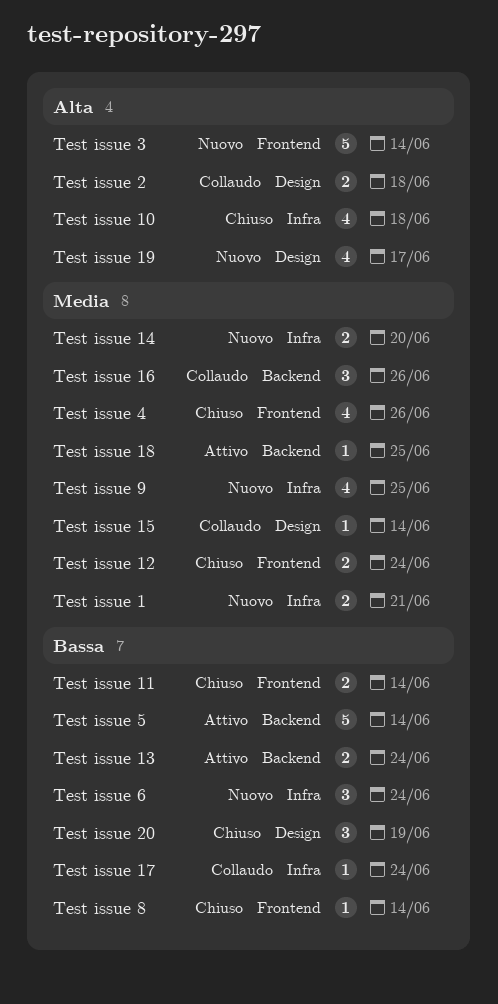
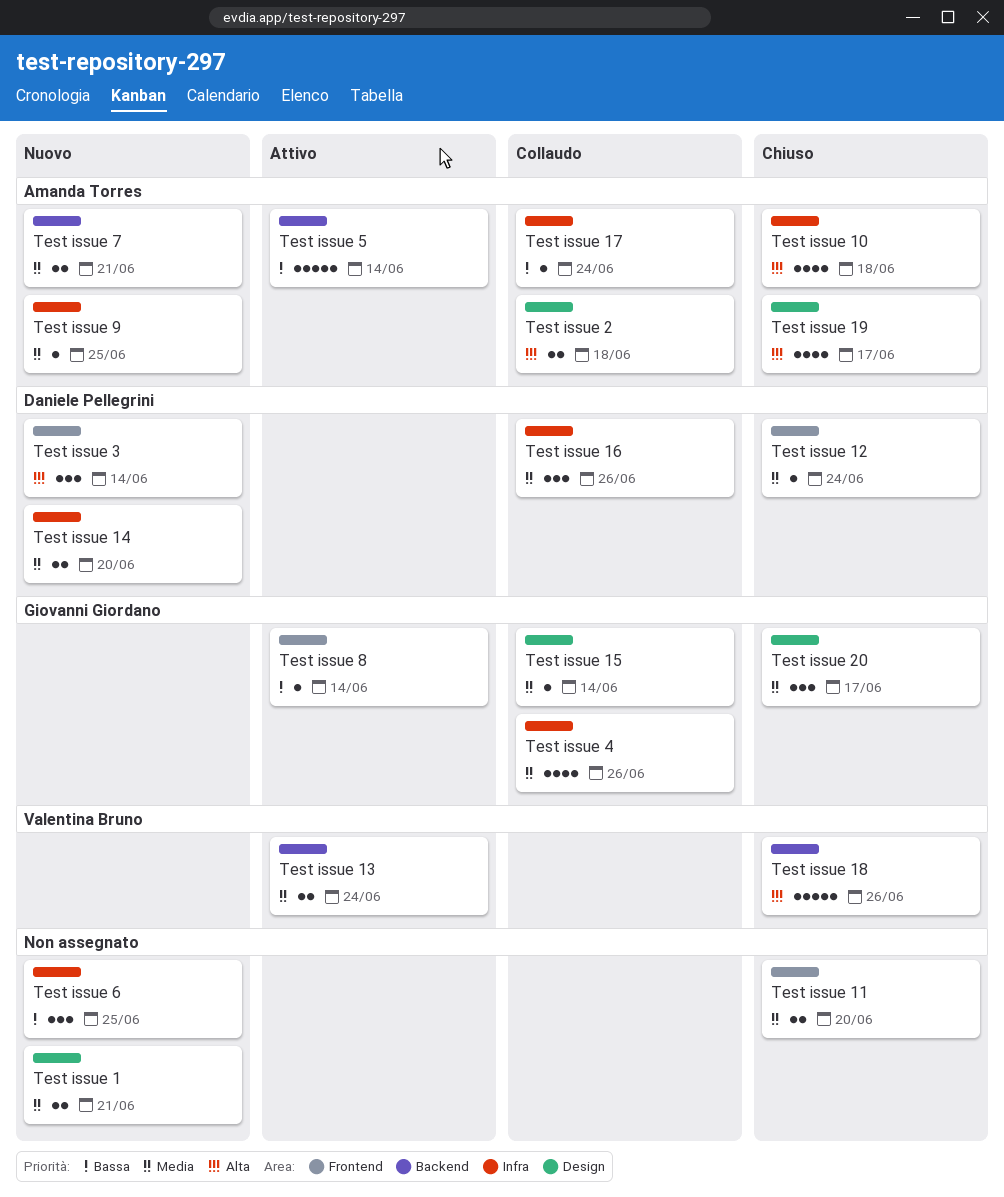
Test issue 1, label: Infra -> Design
Test issue 11, priority: Bassa -> Media
Test issue 11, due: Jun 14 -> Jun 20
Test issue 12, estimate: 2 -> 1
Test issue 13, priority: Bassa -> Media
Test issue 16, label: Backend -> Infra
Test issue 18, status: Attivo -> Chiuso
Test issue 18, priority: Media -> Alta
Test issue 18, estimate: 1 -> 5
Test issue 18, due: Jun 25 -> Jun 26
Test issue 19, status: Nuovo -> Chiuso
Test issue 20, priority: Bassa -> Media
Test issue 20, due: Jun 19 -> Jun 17
Test issue 3, estimate: 5 -> 3
Test issue 4, status: Chiuso -> Collaudo
Test issue 4, label: Frontend -> Infra
Test issue 6, due: Jun 24 -> Jun 25
Test issue 7: none -> present
Test issue 8, status: Chiuso -> Attivo
Test issue 9, estimate: 4 -> 1

